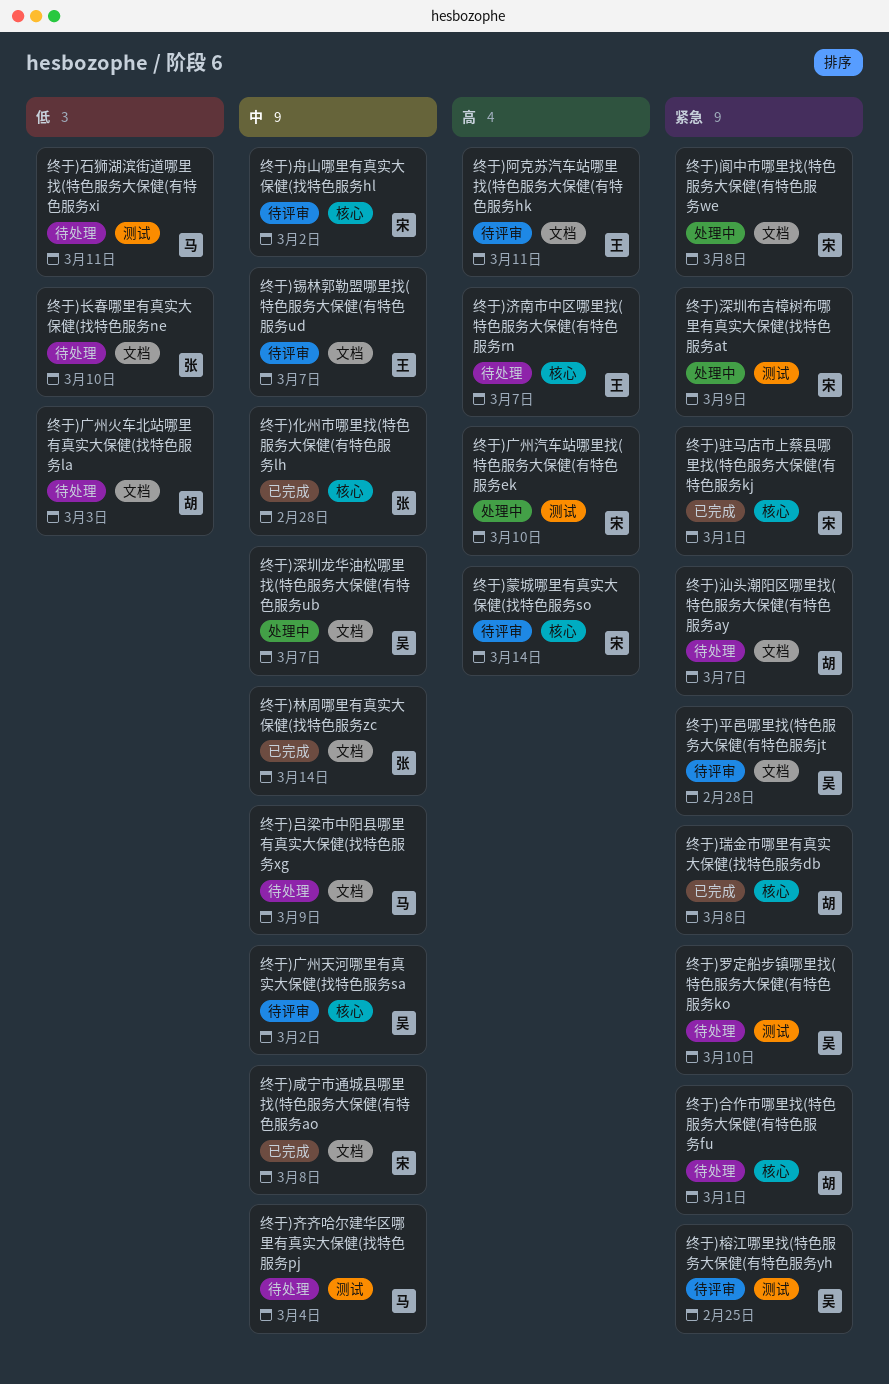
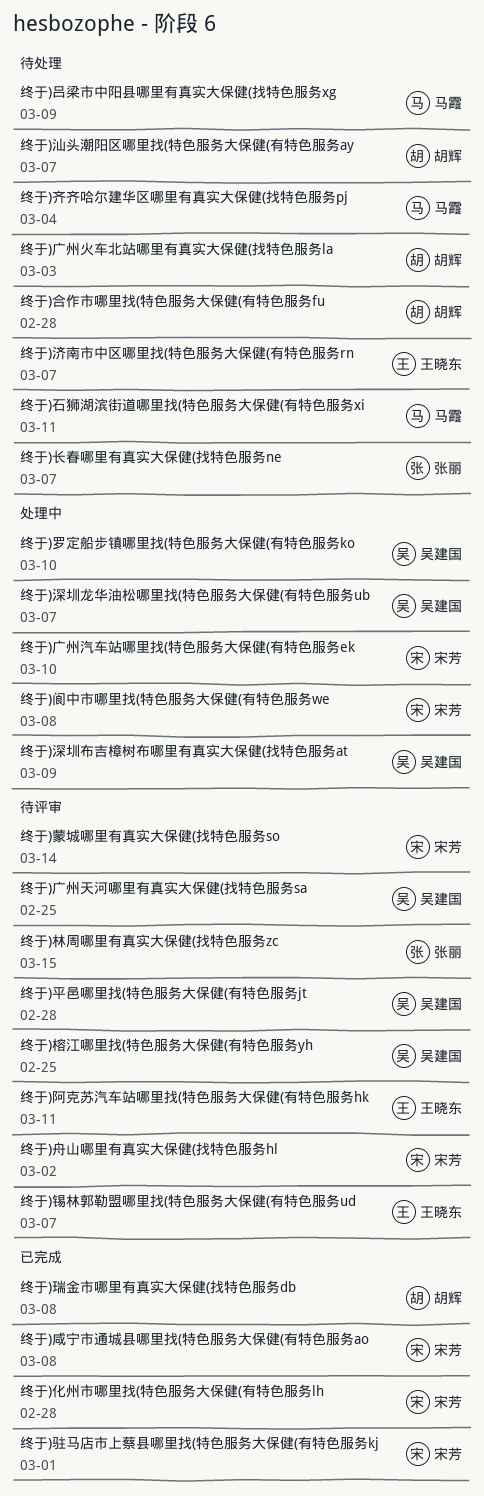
终于)化州市哪里找(特色服务大保健(有特色服务lh, owner: 张丽 -> 宋芳
终于)合作市哪里找(特色服务大保健(有特色服务fu, due: Mar 1 -> Feb 28
终于)广州天河哪里有真实大保健(找特色服务sa, due: Mar 2 -> Feb 25
终于)林周哪里有真实大保健(找特色服务zc, status: 已完成 -> 待评审
终于)林周哪里有真实大保健(找特色服务zc, due: Mar 14 -> Mar 15
终于)深圳布吉樟树布哪里有真实大保健(找特色服务at, owner: 宋芳 -> 吴建国
终于)罗定船步镇哪里找(特色服务大保健(有特色服务ko, status: 待处理 -> 处理中
终于)长春哪里有真实大保健(找特色服务ne, due: Mar 10 -> Mar 7

